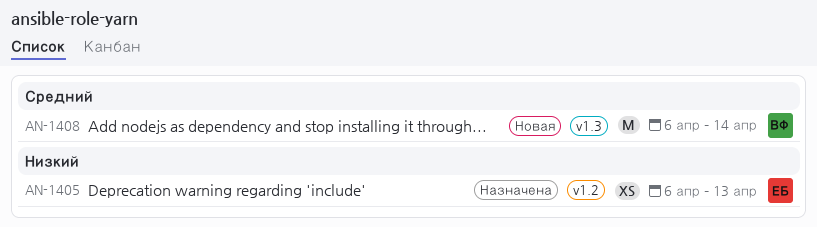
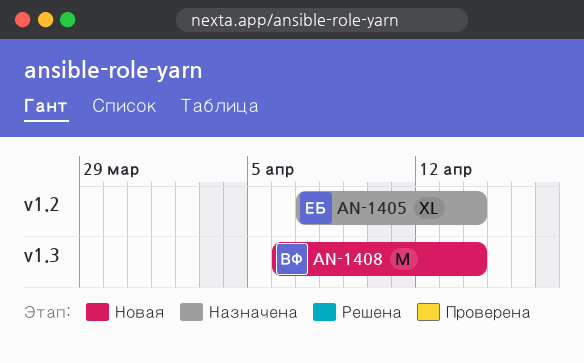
AN-1405, estimate: XS -> XL
AN-1405, start: Apr 6 -> Apr 7
AN-1405, due: Apr 13 -> Apr 14

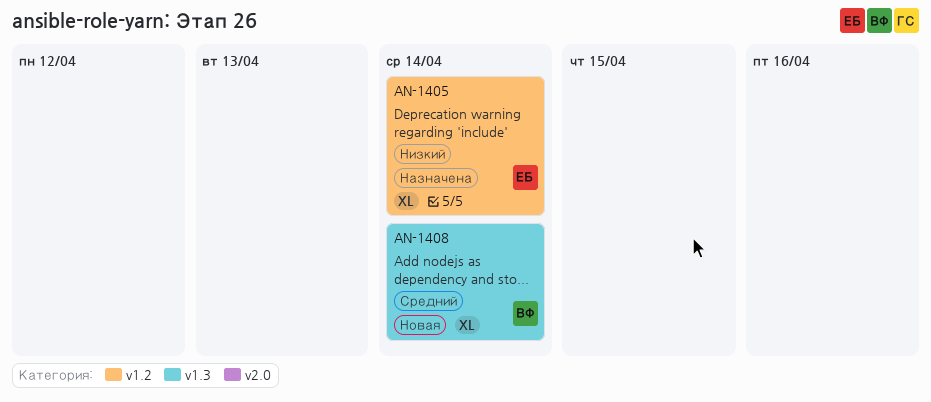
AN-1408, estimate: M -> XL

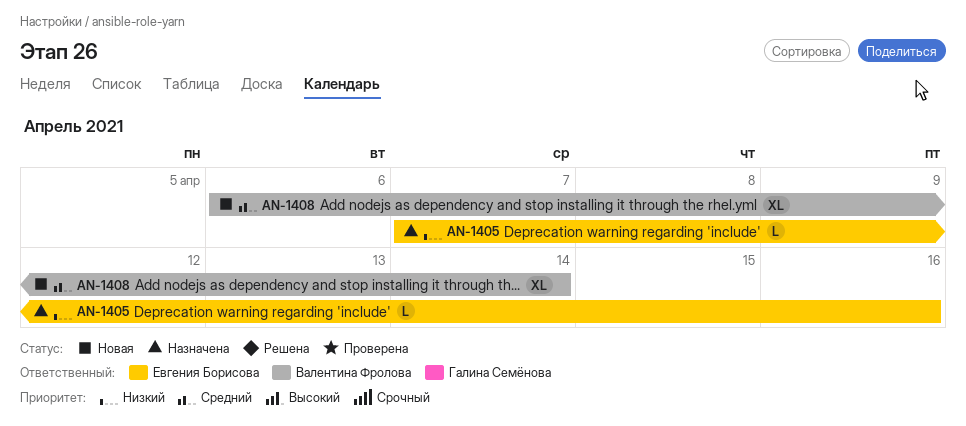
AN-1405, estimate: XL -> L
AN-1405, due: Apr 14 -> Apr 16

